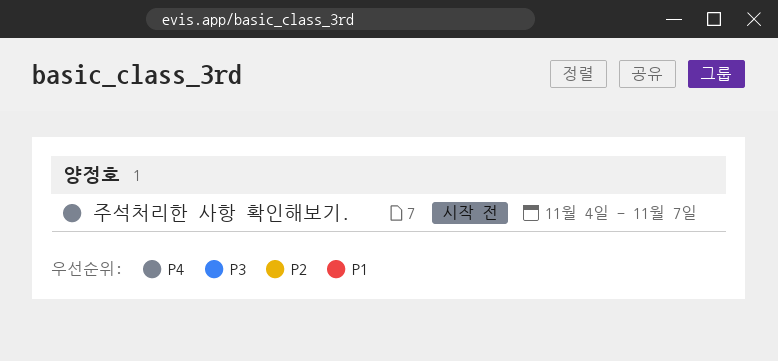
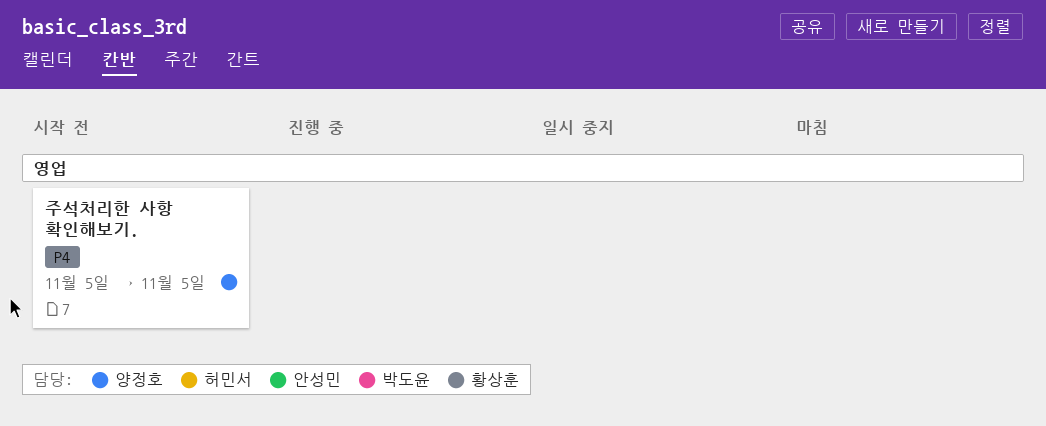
주석처리한 사항 확인해보기., start: Nov 4 -> Nov 5
주석처리한 사항 확인해보기., due: Nov 7 -> Nov 5

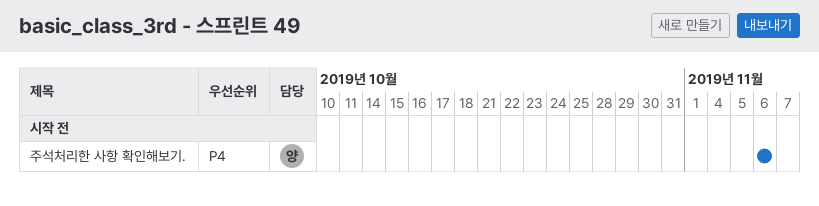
주석처리한 사항 확인해보기., start: Nov 5 -> Nov 6
주석처리한 사항 확인해보기., due: Nov 5 -> Nov 6

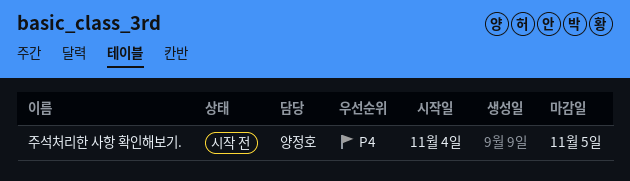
주석처리한 사항 확인해보기., start: Nov 6 -> Nov 4
주석처리한 사항 확인해보기., due: Nov 6 -> Nov 5

